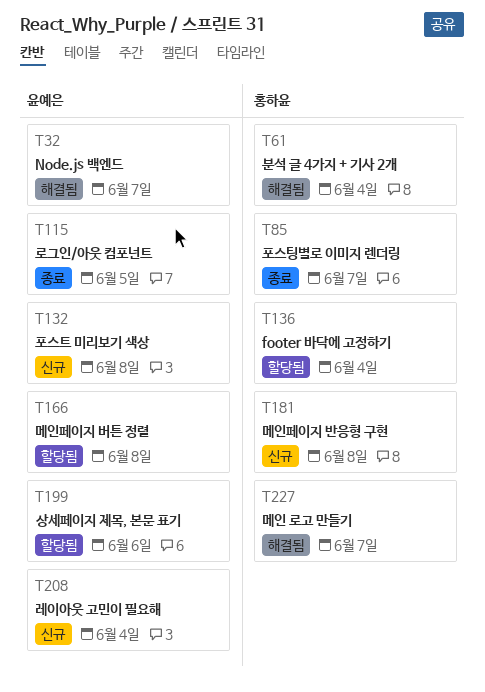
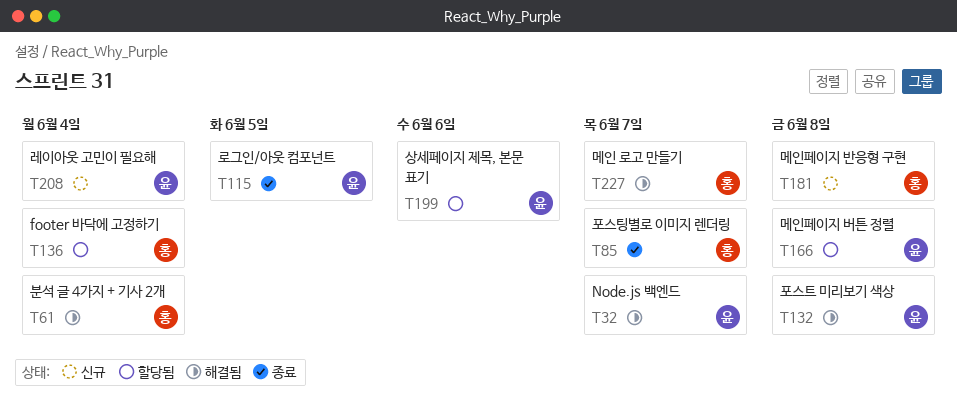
T132, status: 신규 -> 해결됨

